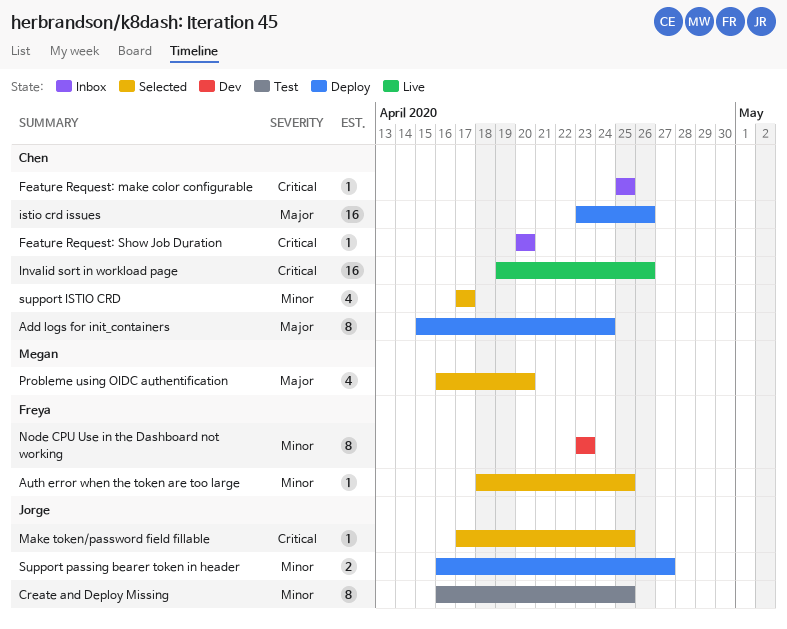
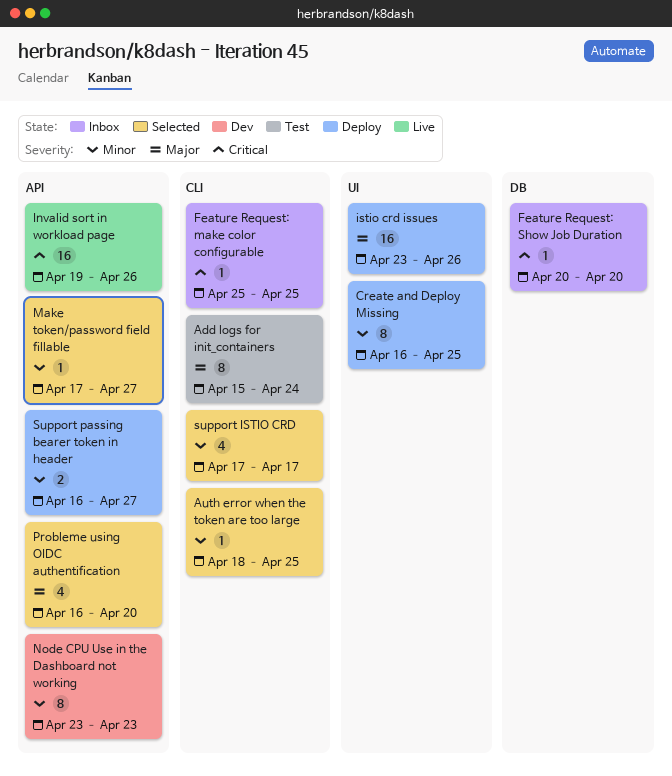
Add logs for init_containers, status: Deploy -> Test
Create and Deploy Missing, status: Test -> Deploy
Make token/password field fillable, priority: Critical -> Minor
Make token/password field fillable, due: Apr 25 -> Apr 27

